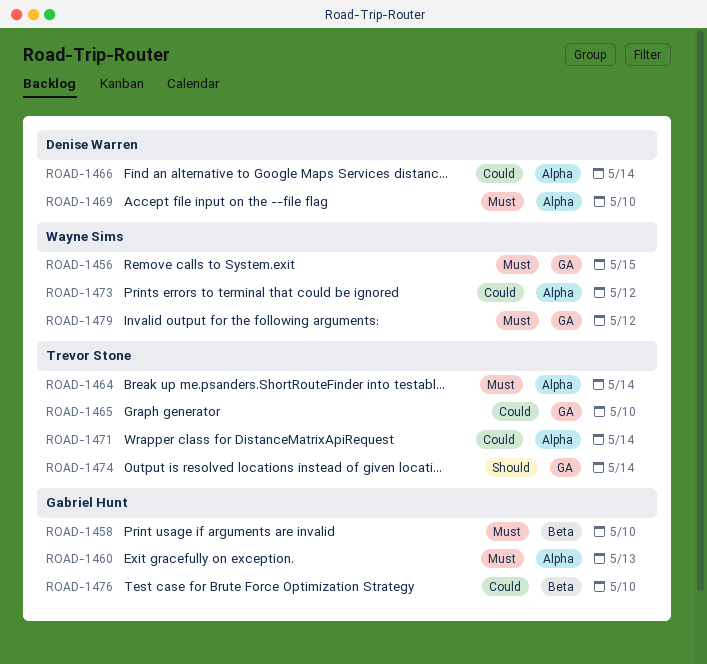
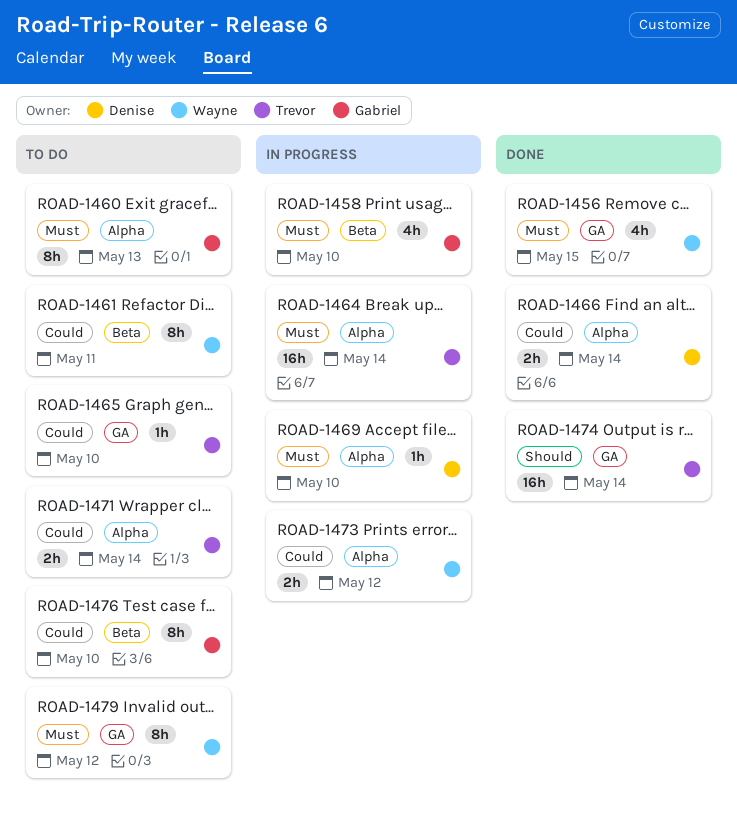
ROAD-1461: none -> present

